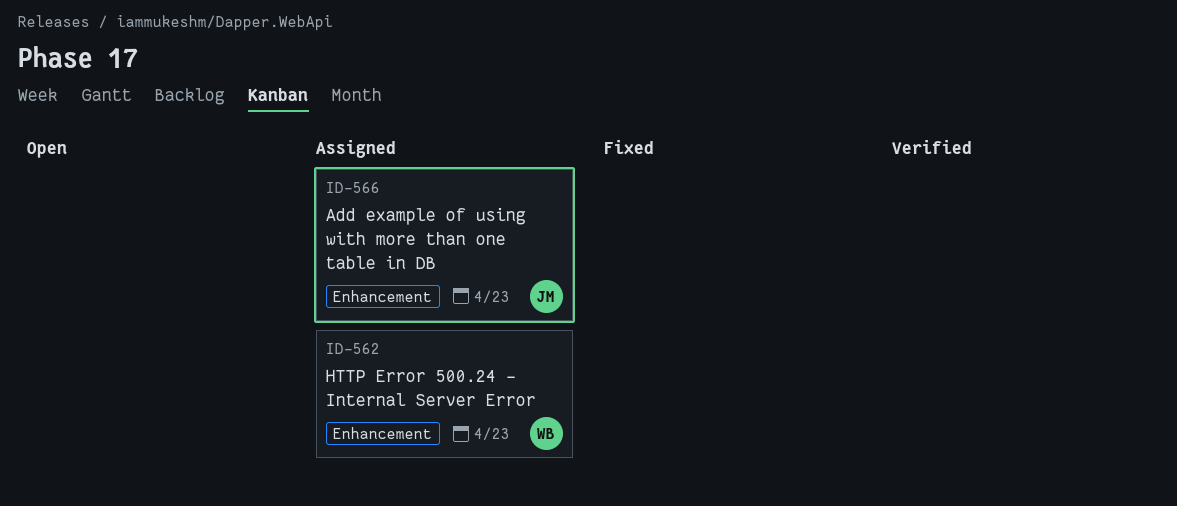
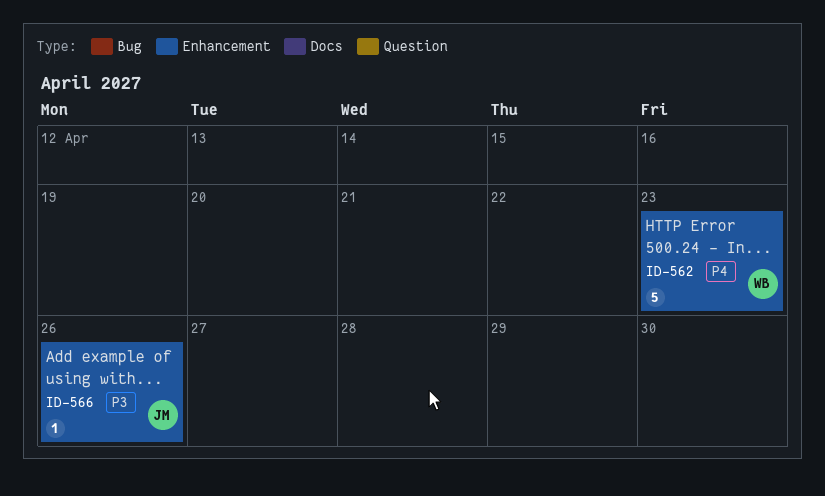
ID-566, due: Apr 23 -> Apr 26

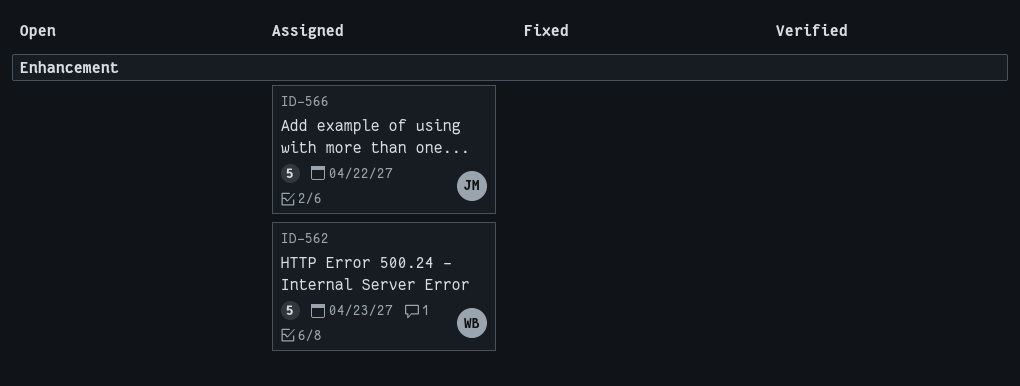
ID-566, estimate: 1 -> 5
ID-566, due: Apr 26 -> Apr 22

